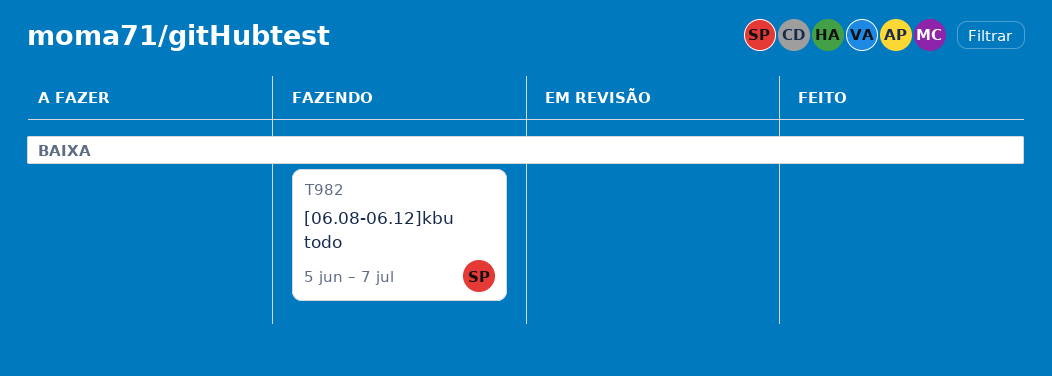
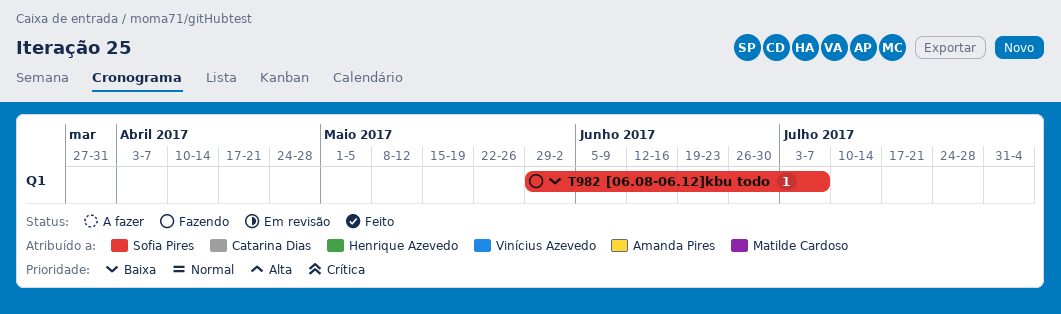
T982, start: Jun 5 -> May 29

